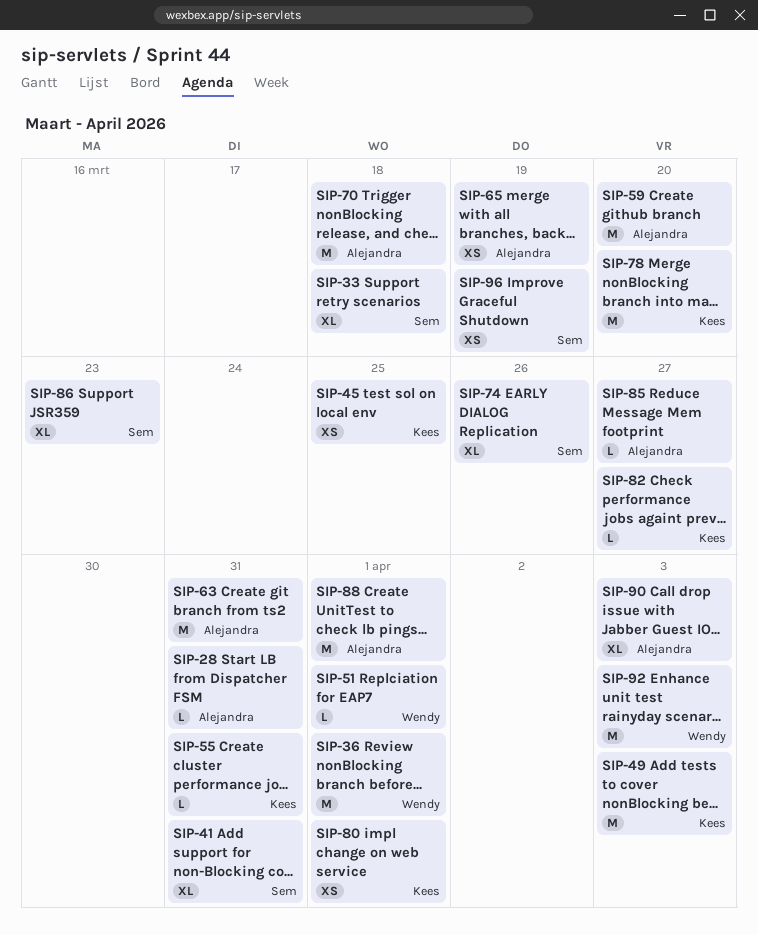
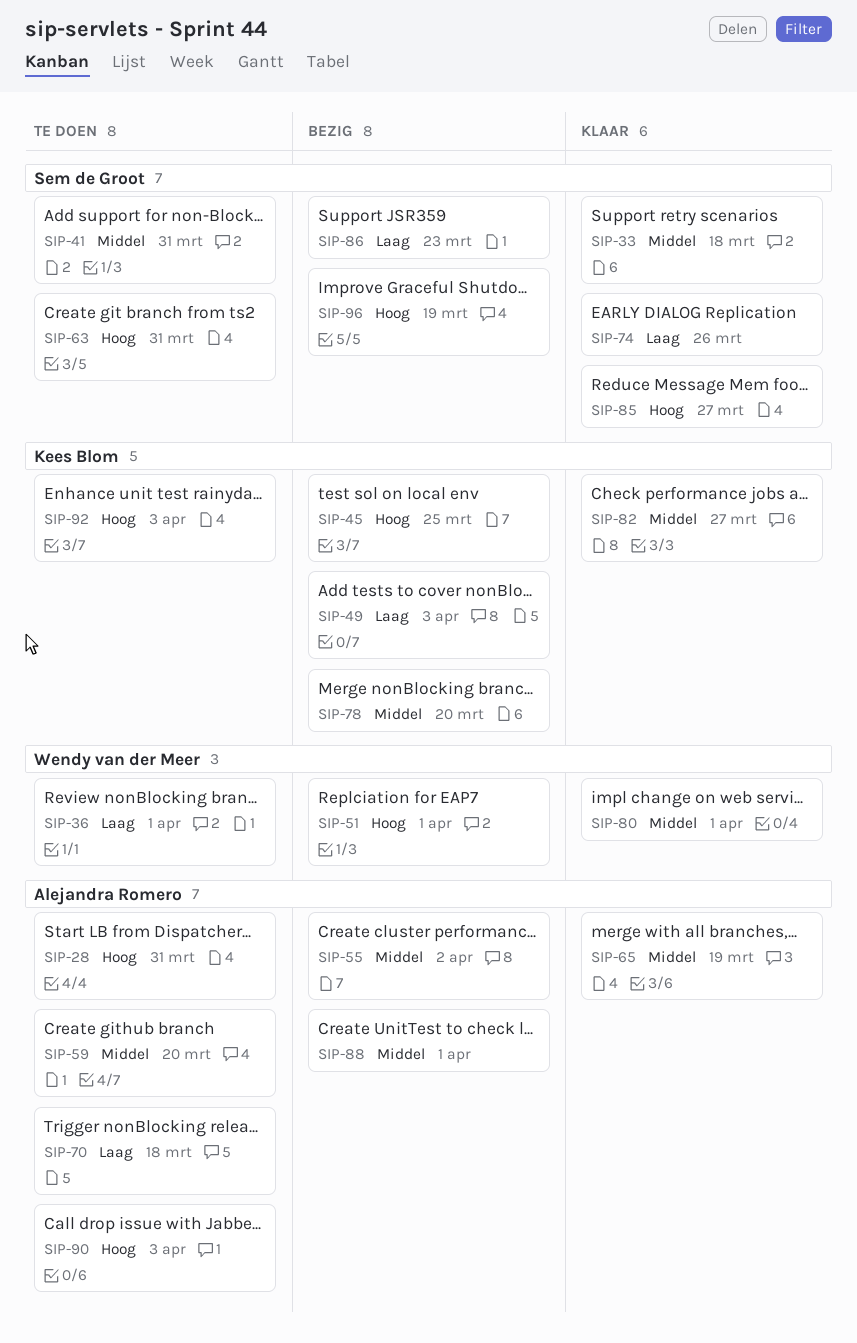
SIP-55, owner: Kees Blom -> Alejandra Romero
SIP-55, due: Mar 31 -> Apr 2
SIP-63, owner: Alejandra Romero -> Sem de Groot
SIP-80, owner: Kees Blom -> Wendy van der Meer
SIP-85, owner: Alejandra Romero -> Sem de Groot
SIP-92, owner: Wendy van der Meer -> Kees Blom

